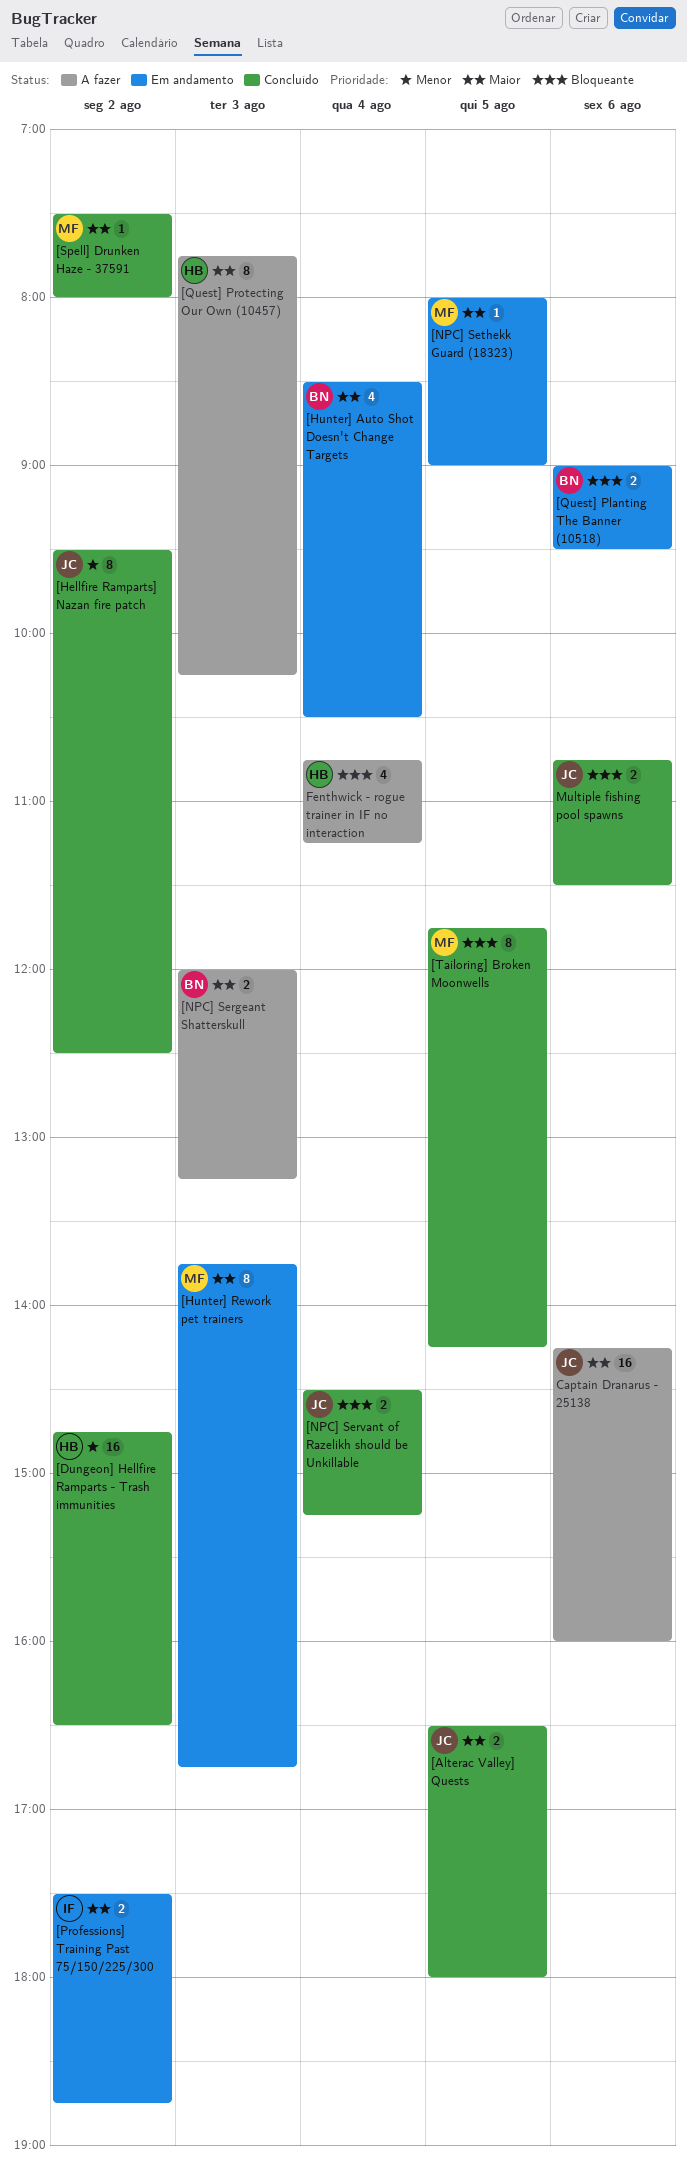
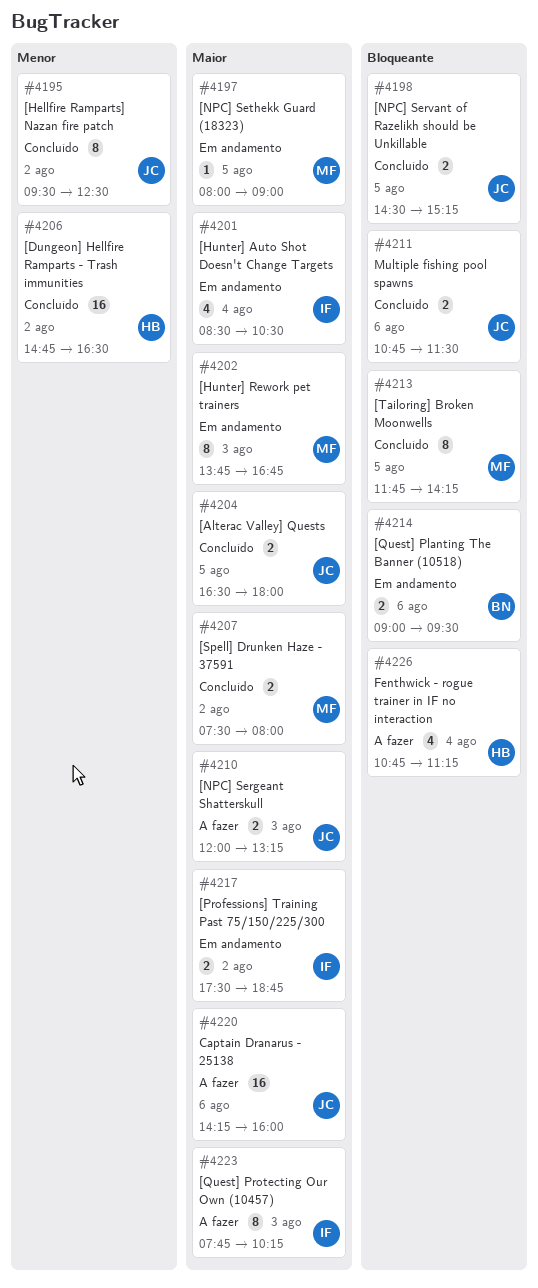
[Hunter] Auto Shot Doesn't Change Targets, owner: BN -> IF
[NPC] Sergeant Shatterskull, owner: BN -> JC
[NPC] Servant of Razelikh should be Unkillable, day: Aug 4 -> Aug 5
[Quest] Protecting Our Own (10457), owner: HB -> IF
[Spell] Drunken Haze - 37591, estimate: 1 -> 2

